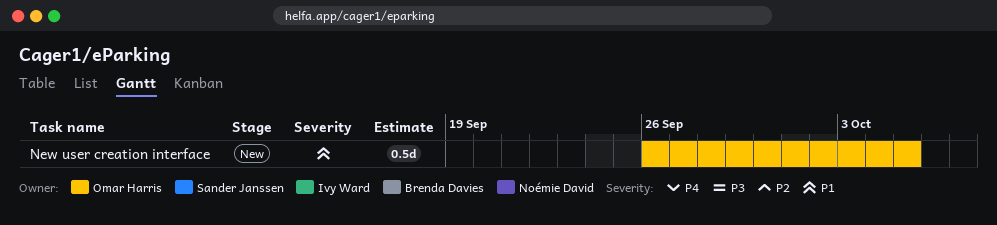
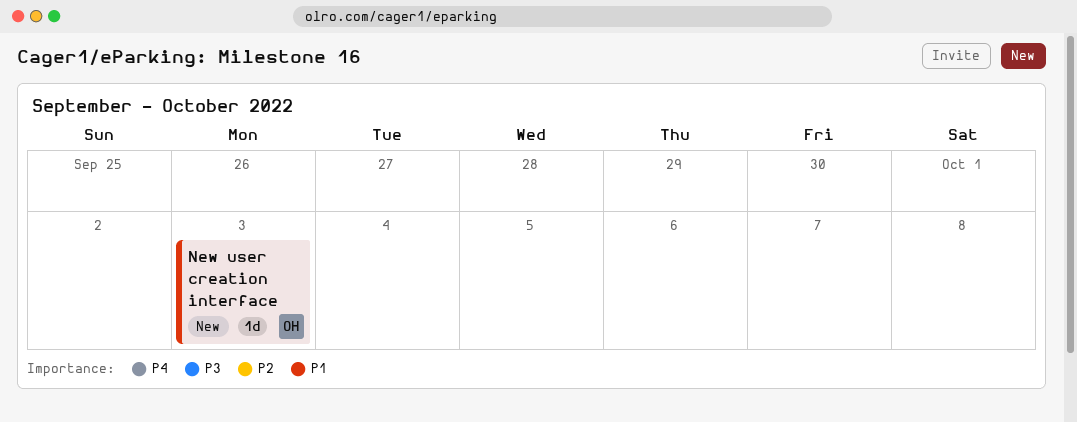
New user creation interface, estimate: 0.5d -> 1d
New user creation interface, due: Oct 5 -> Oct 3

